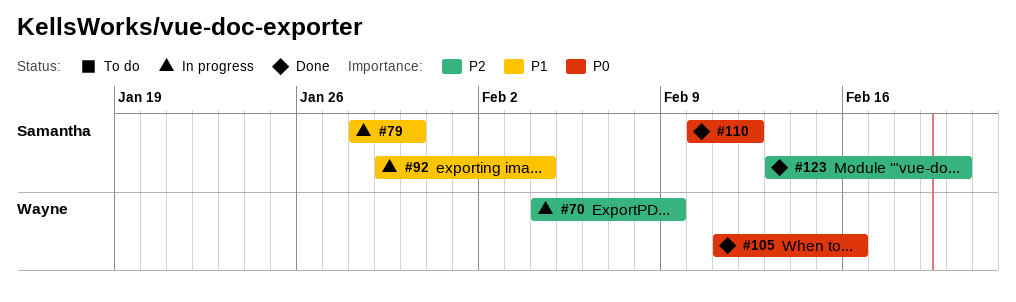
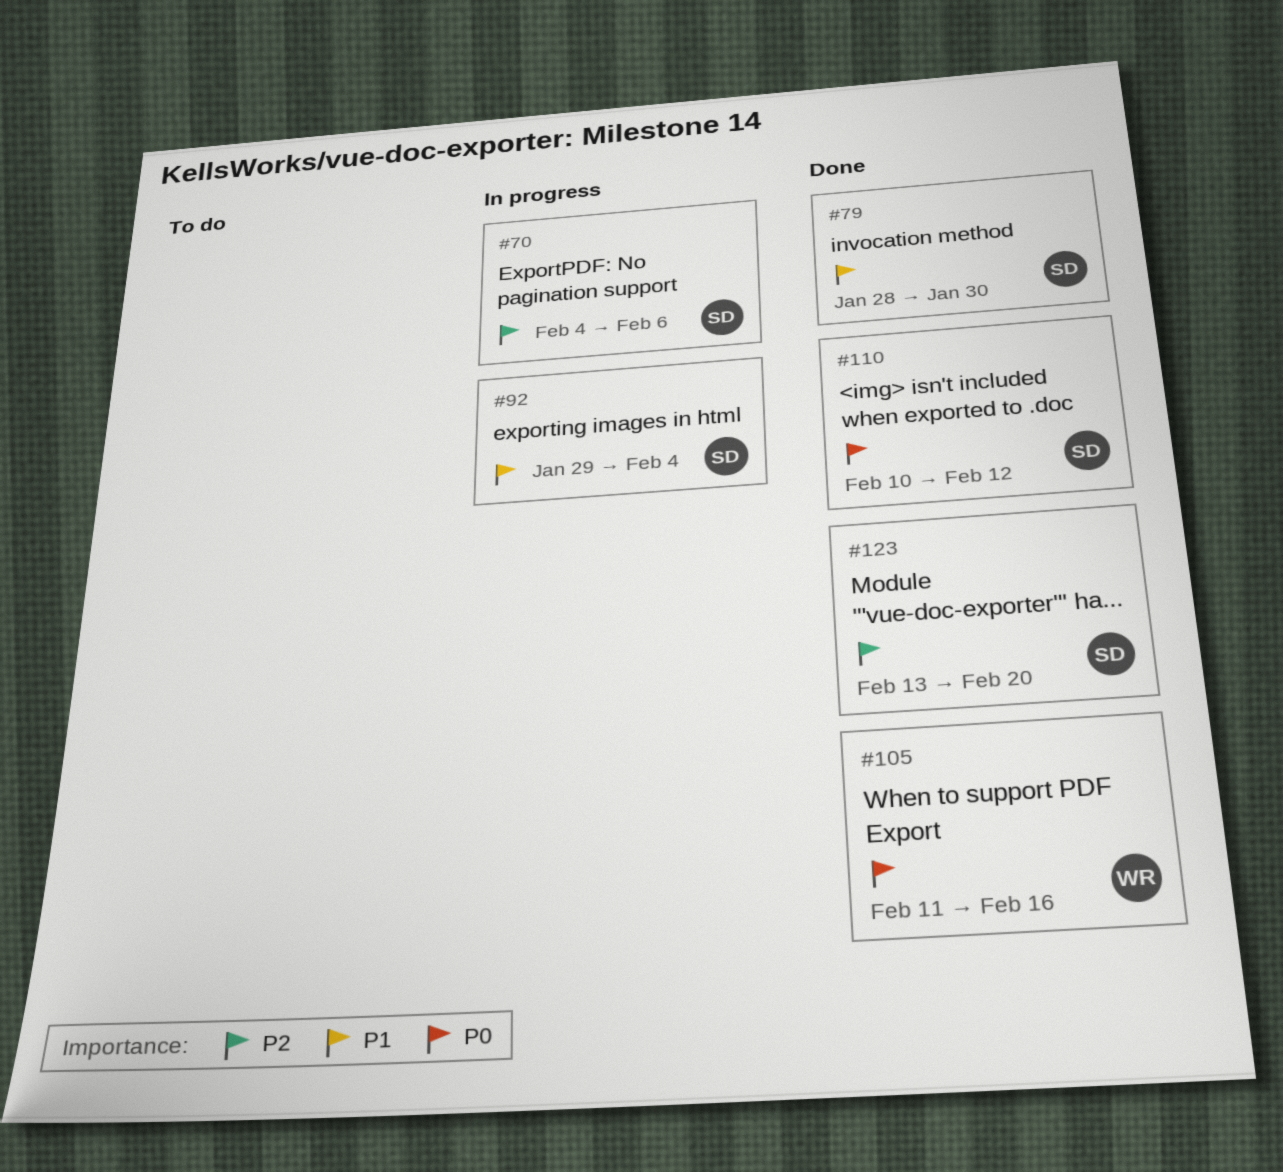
#70, owner: Wayne -> Samantha
#70, due: Feb 9 -> Feb 6
#79, status: In progress -> Done

